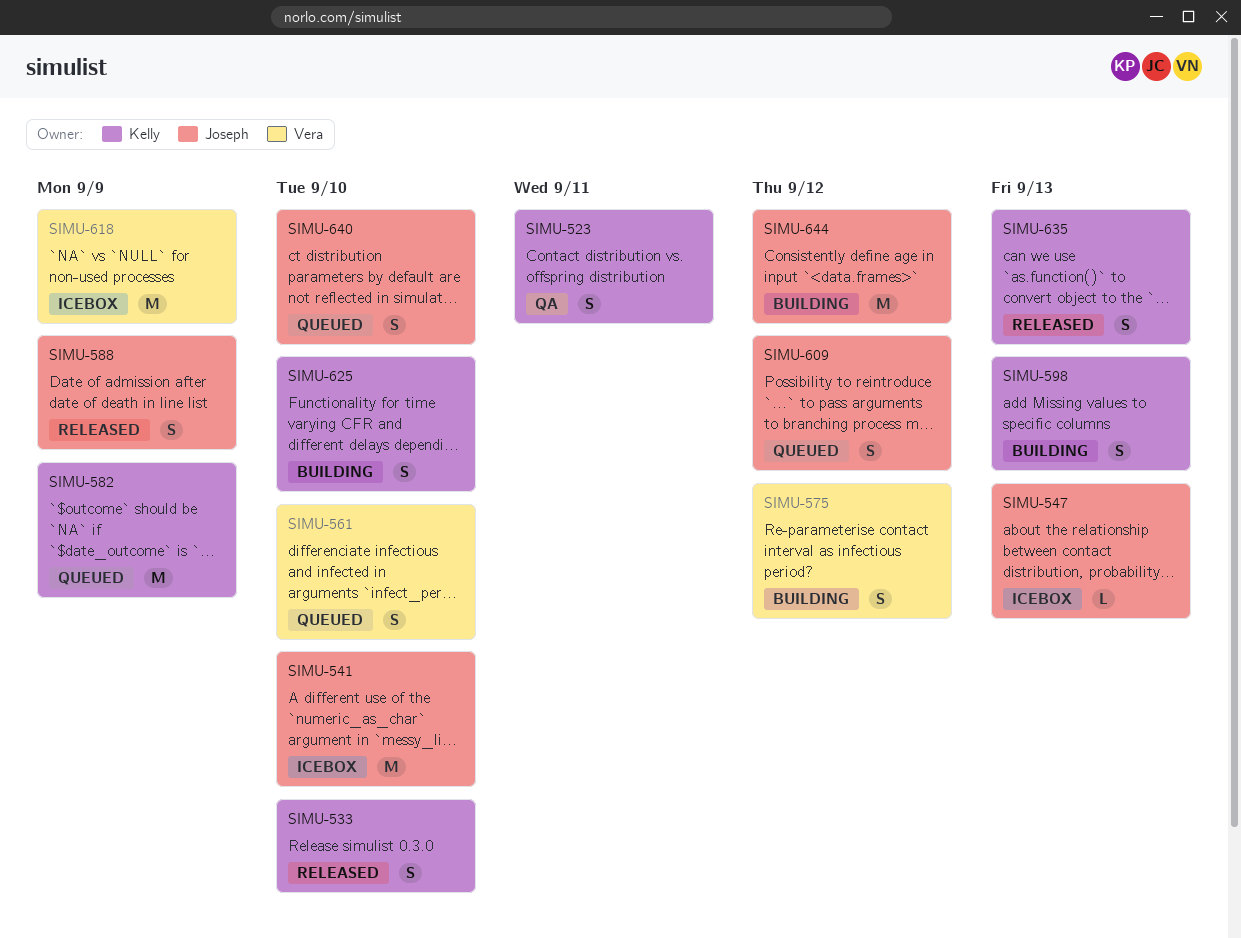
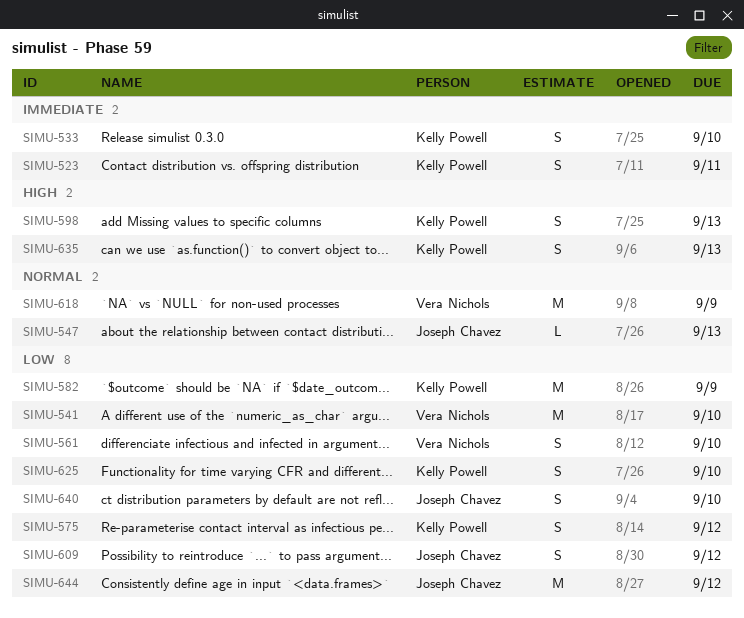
SIMU-541, owner: Joseph Chavez -> Vera Nichols
SIMU-575, owner: Vera Nichols -> Kelly Powell
SIMU-588: present -> none

